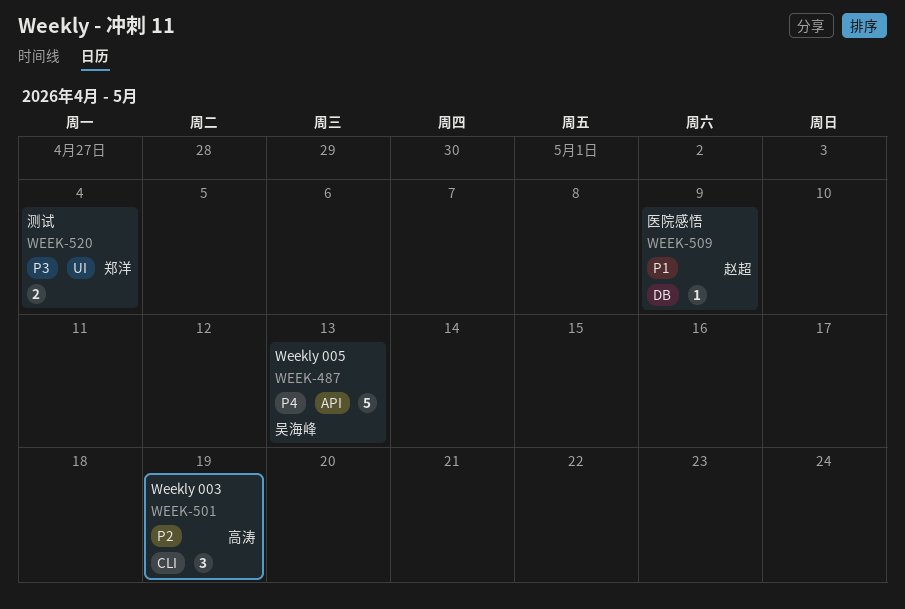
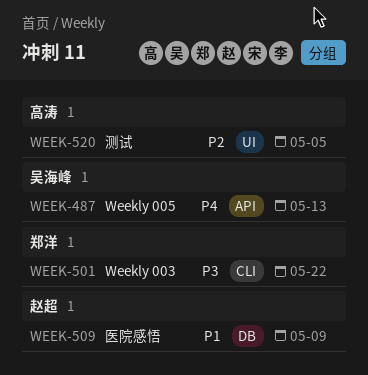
WEEK-501, owner: 高涛 -> 郑洋
WEEK-501, priority: P2 -> P3
WEEK-501, due: May 19 -> May 22
WEEK-520, owner: 郑洋 -> 高涛
WEEK-520, priority: P3 -> P2
WEEK-520, due: May 4 -> May 5

